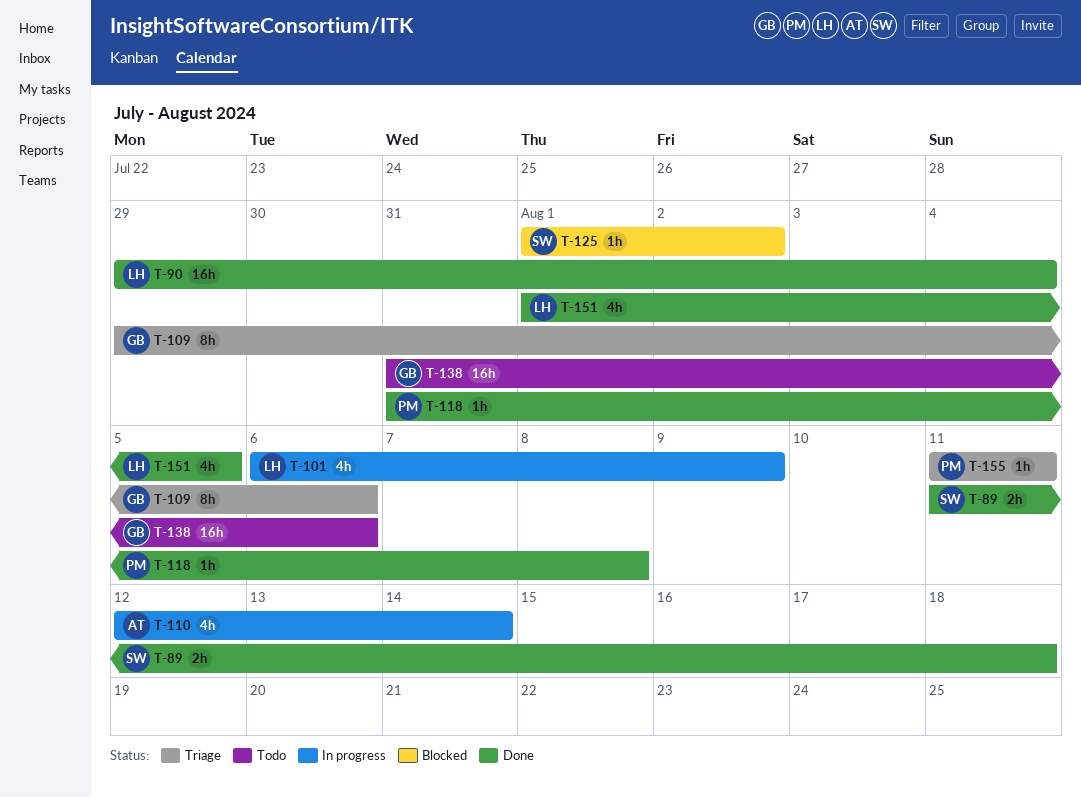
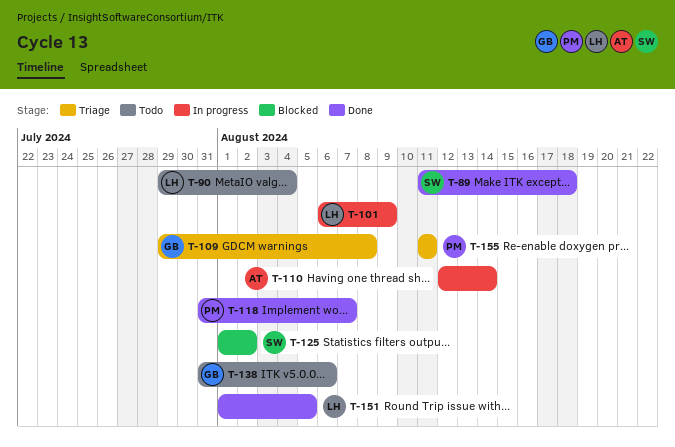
T-90, status: Done -> Todo
T-109, due: Aug 6 -> Aug 8
T-118, due: Aug 8 -> Aug 7

